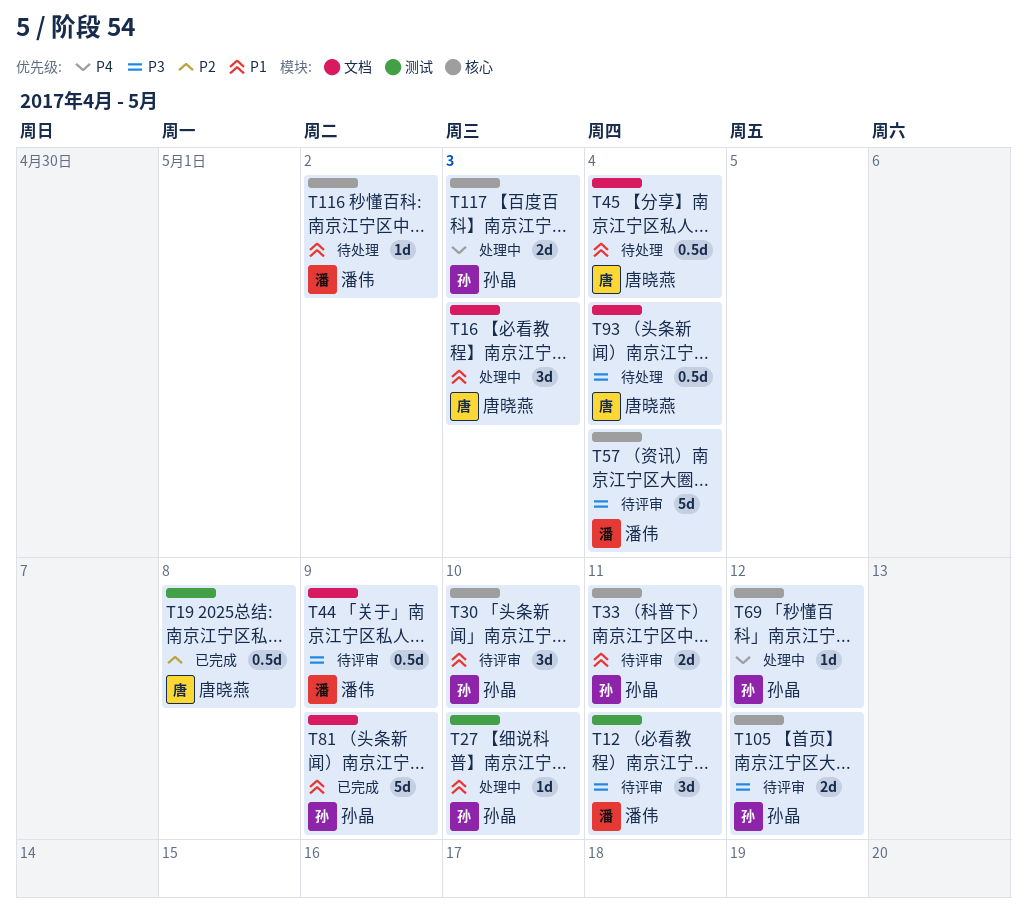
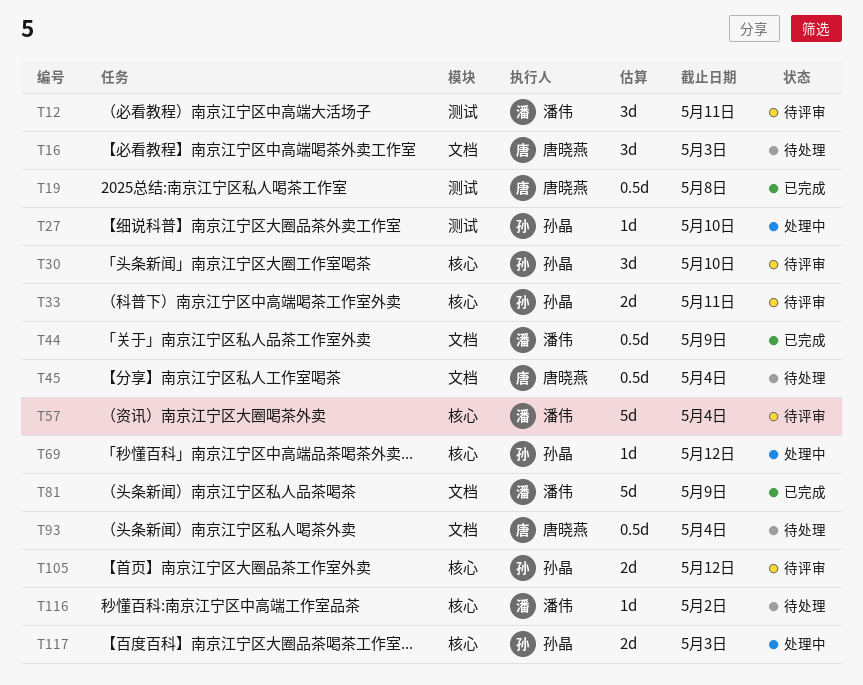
T16, status: 处理中 -> 待处理
T44, status: 待评审 -> 已完成
T81, owner: 孙晶 -> 潘伟

